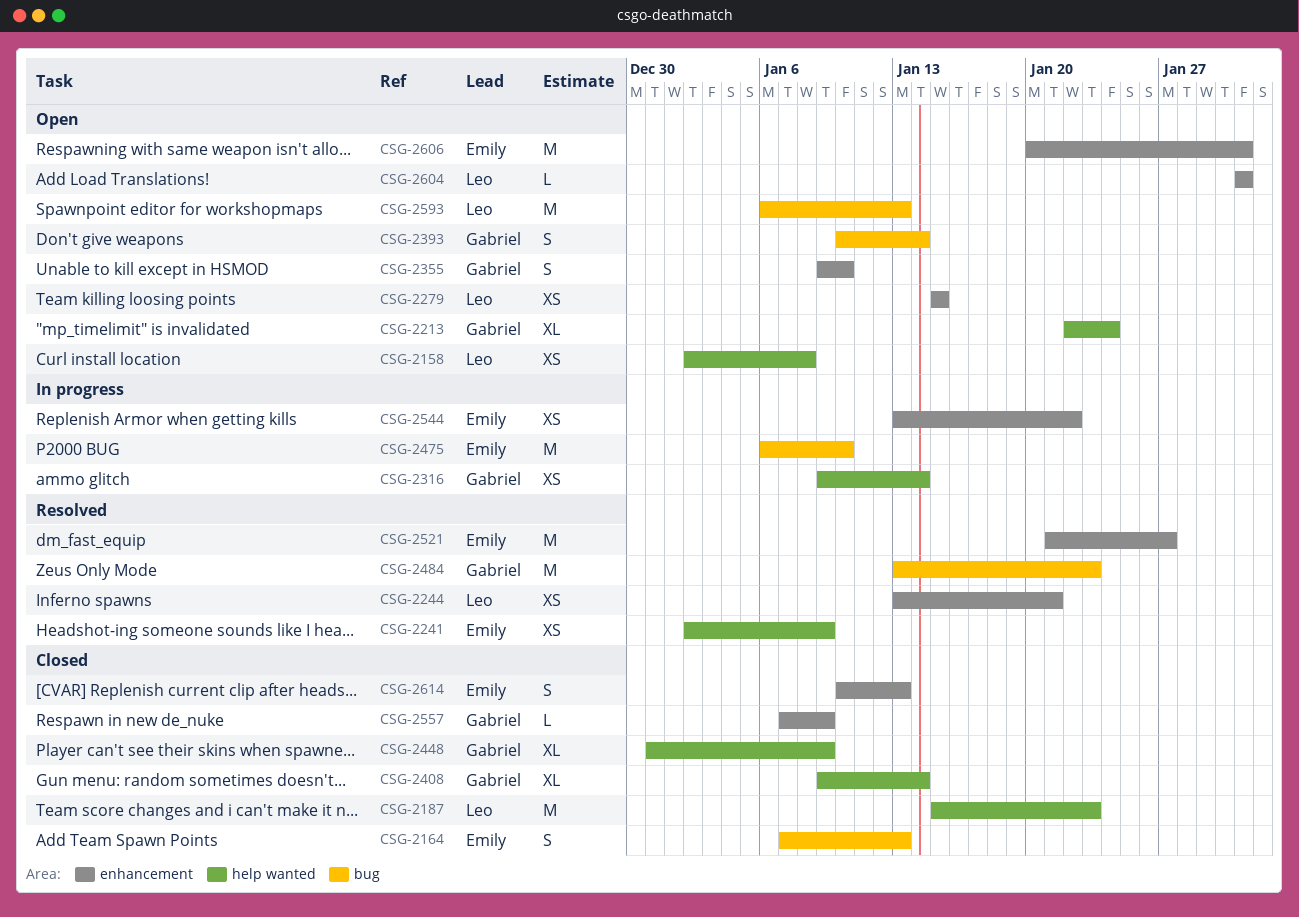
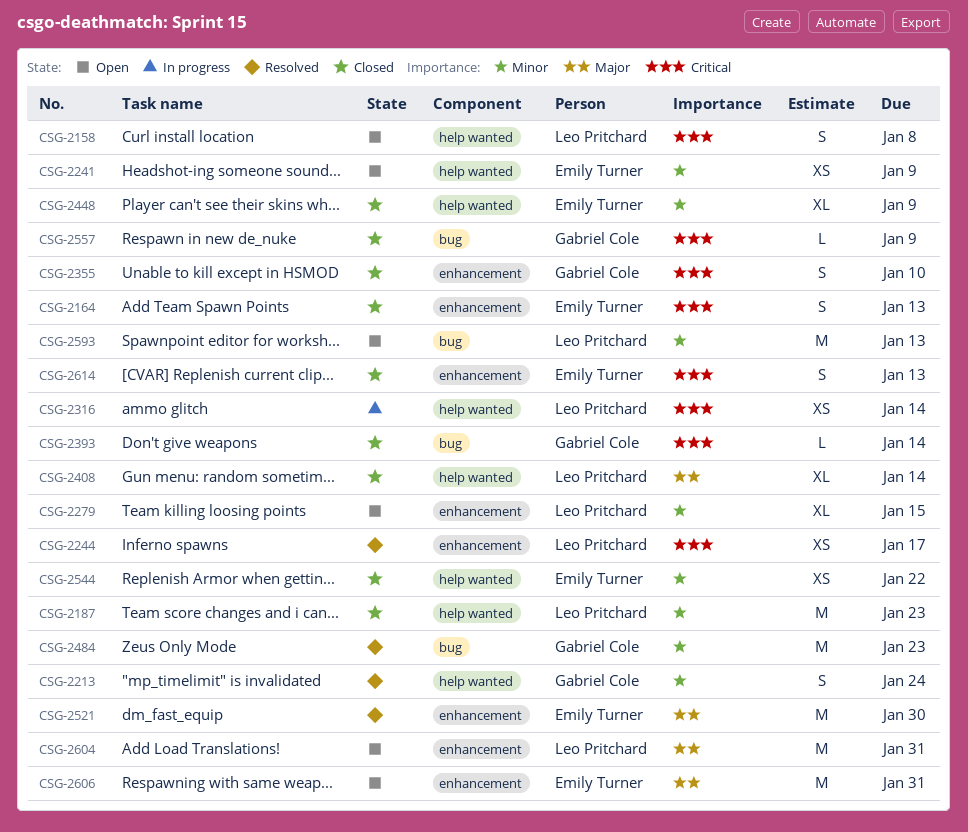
CSG-2158, estimate: XS -> S
CSG-2164, label: bug -> enhancement
CSG-2213, status: Open -> Resolved
CSG-2213, estimate: XL -> S
CSG-2241, status: Resolved -> Open
CSG-2244, due: Jan 21 -> Jan 17
CSG-2279, estimate: XS -> XL
CSG-2316, owner: Gabriel Cole -> Leo Pritchard
CSG-2355, status: Open -> Closed
CSG-2393, status: Open -> Closed
CSG-2393, estimate: S -> L
CSG-2408, owner: Gabriel Cole -> Leo Pritchard
CSG-2448, owner: Gabriel Cole -> Emily Turner
CSG-2475: present -> none
CSG-2521, due: Jan 27 -> Jan 30
CSG-2544, status: In progress -> Closed
CSG-2544, label: enhancement -> help wanted
CSG-2557, label: enhancement -> bug
CSG-2604, estimate: L -> M

